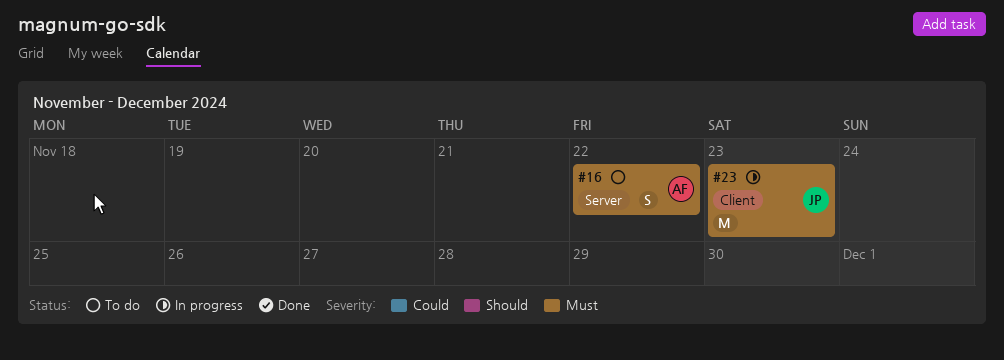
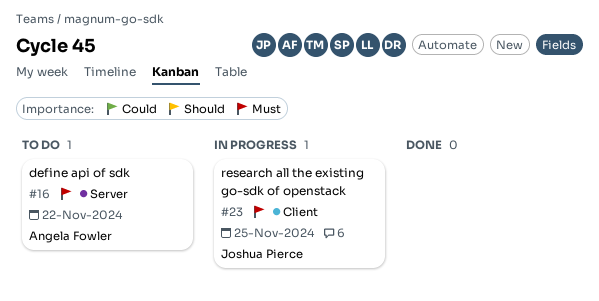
#23, due: Nov 23 -> Nov 25

